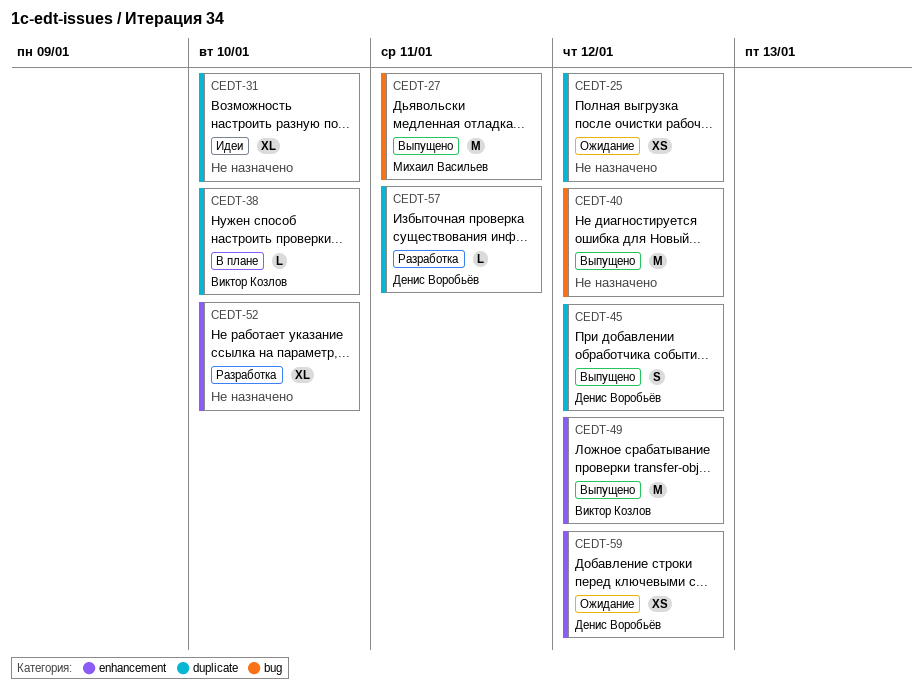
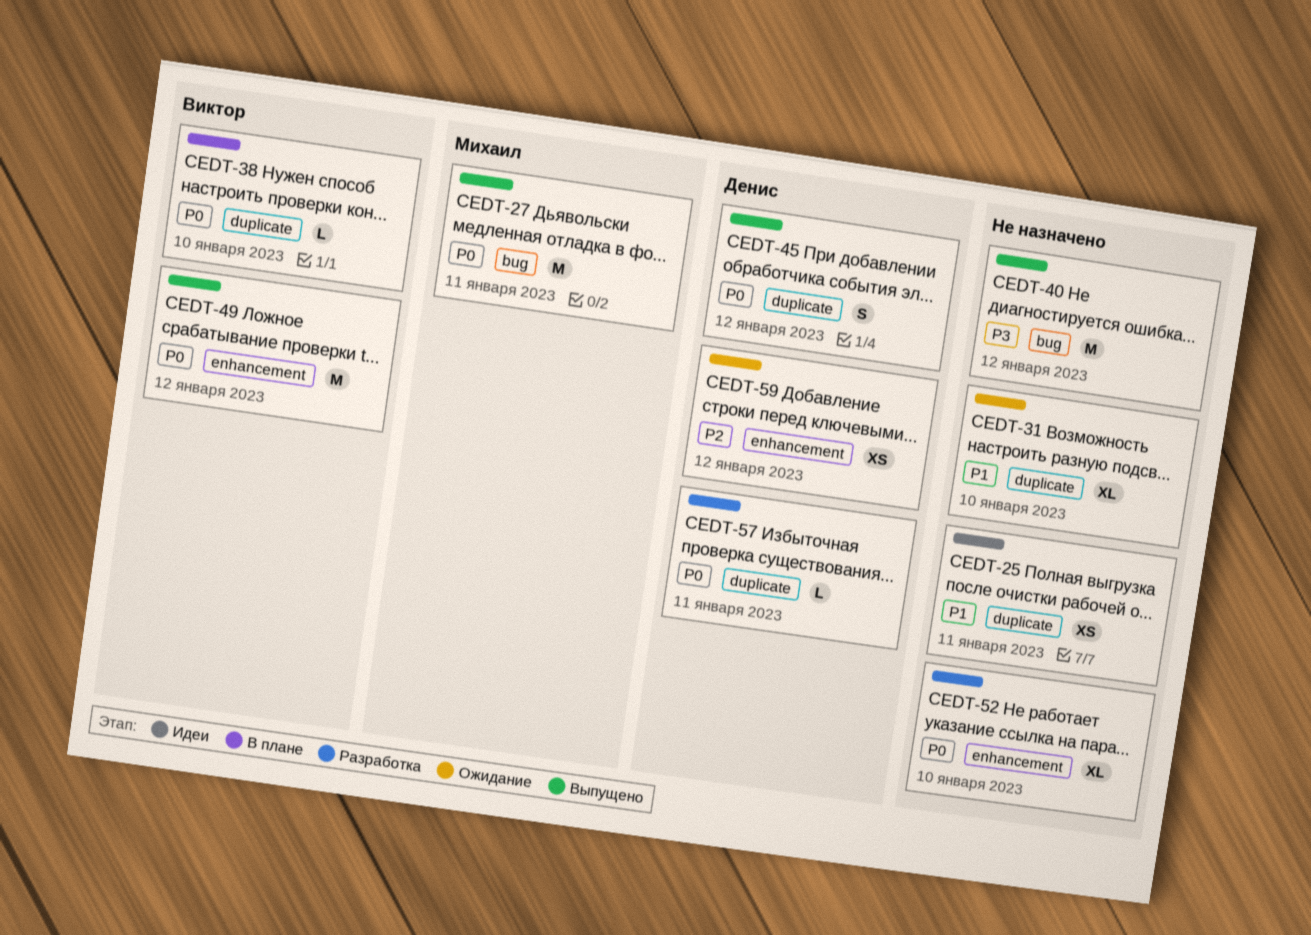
CEDT-25, status: Ожидание -> Идеи
CEDT-25, due: Jan 12 -> Jan 11
CEDT-31, status: Идеи -> Ожидание

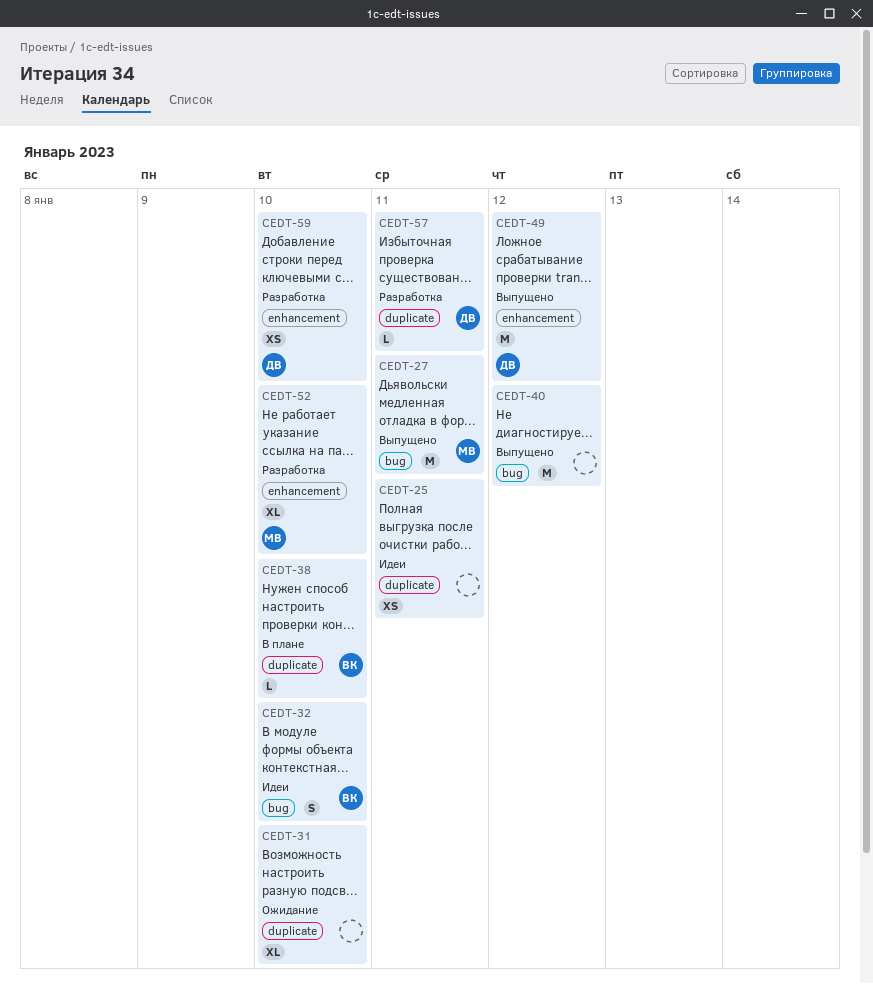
CEDT-32: none -> present
CEDT-45: present -> none
CEDT-49, owner: Виктор -> Денис
CEDT-52, owner: none -> Михаил
CEDT-59, status: Ожидание -> Разработка
CEDT-59, due: Jan 12 -> Jan 10

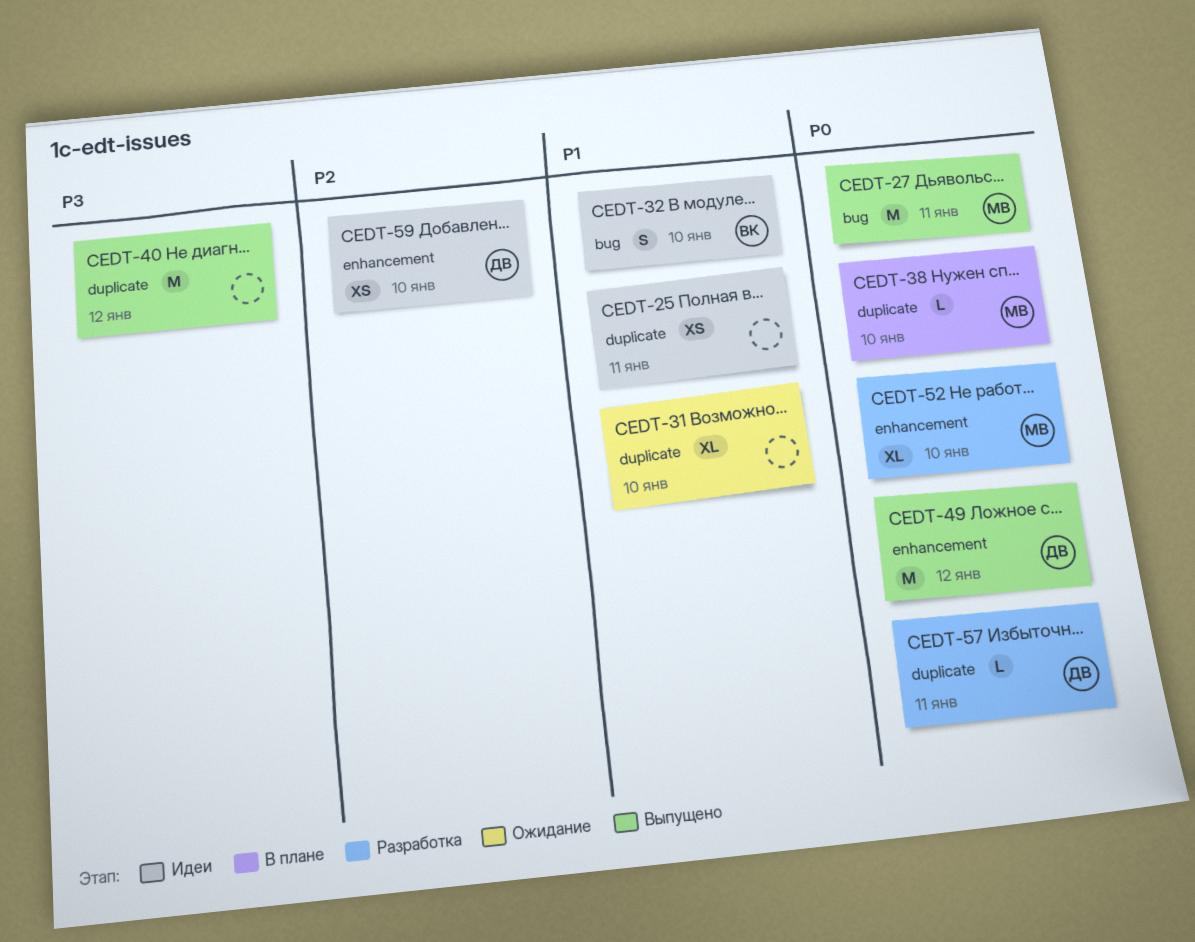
CEDT-38, owner: ВК -> МВ
CEDT-40, label: bug -> duplicate
CEDT-59, status: Разработка -> Идеи

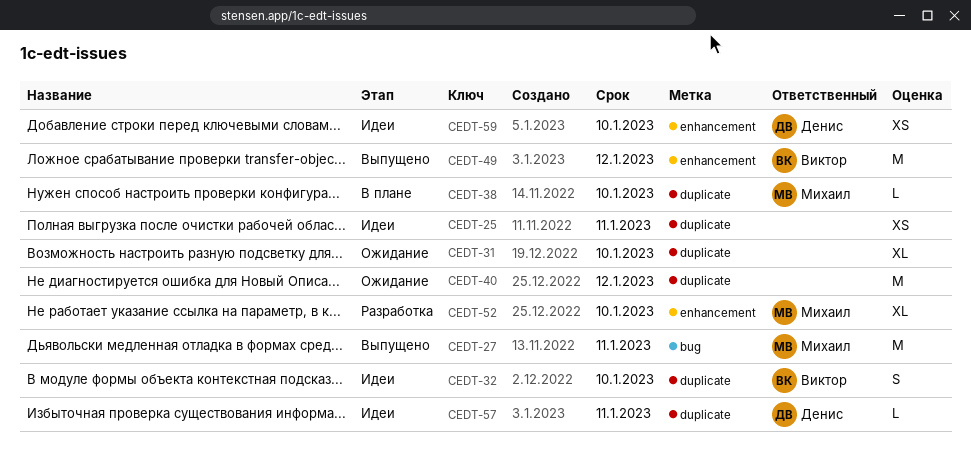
CEDT-32, label: bug -> duplicate
CEDT-40, status: Выпущено -> Ожидание
CEDT-49, owner: Денис -> Виктор
CEDT-57, status: Разработка -> Идеи

